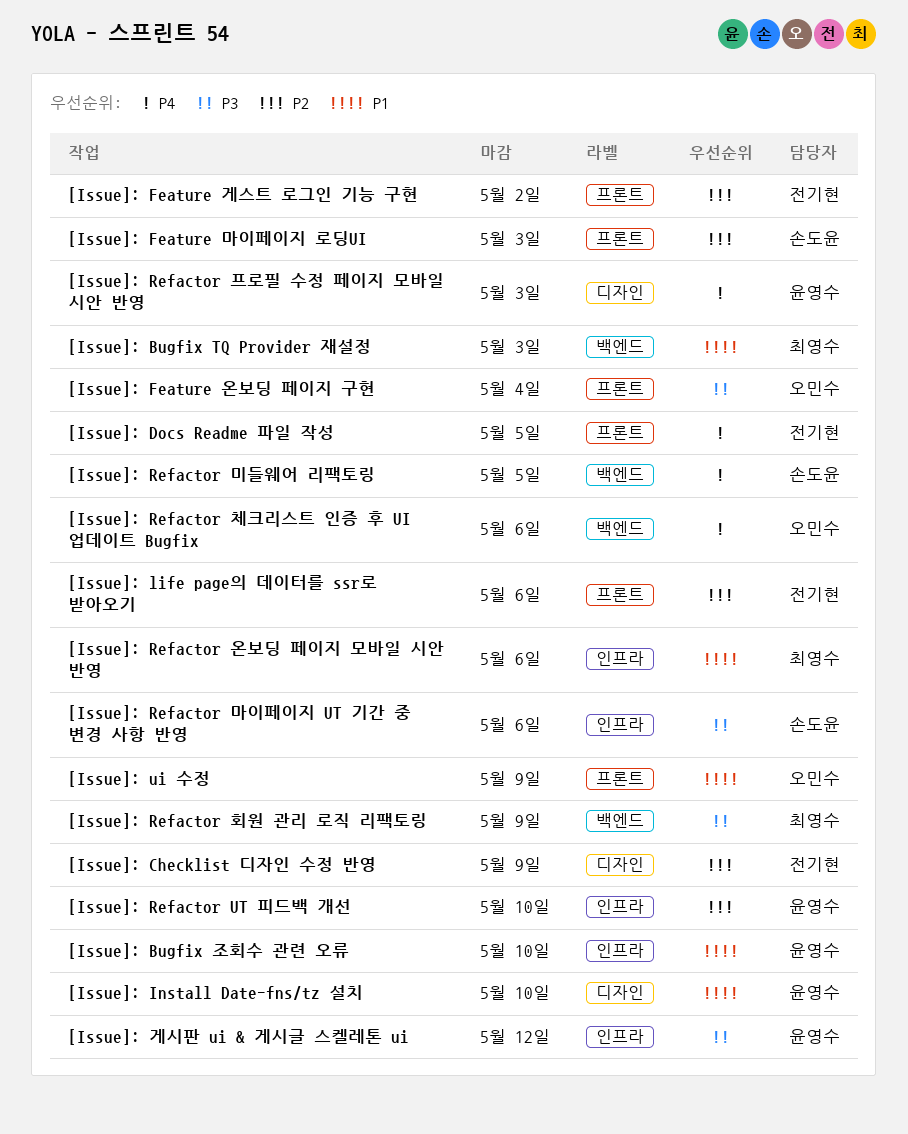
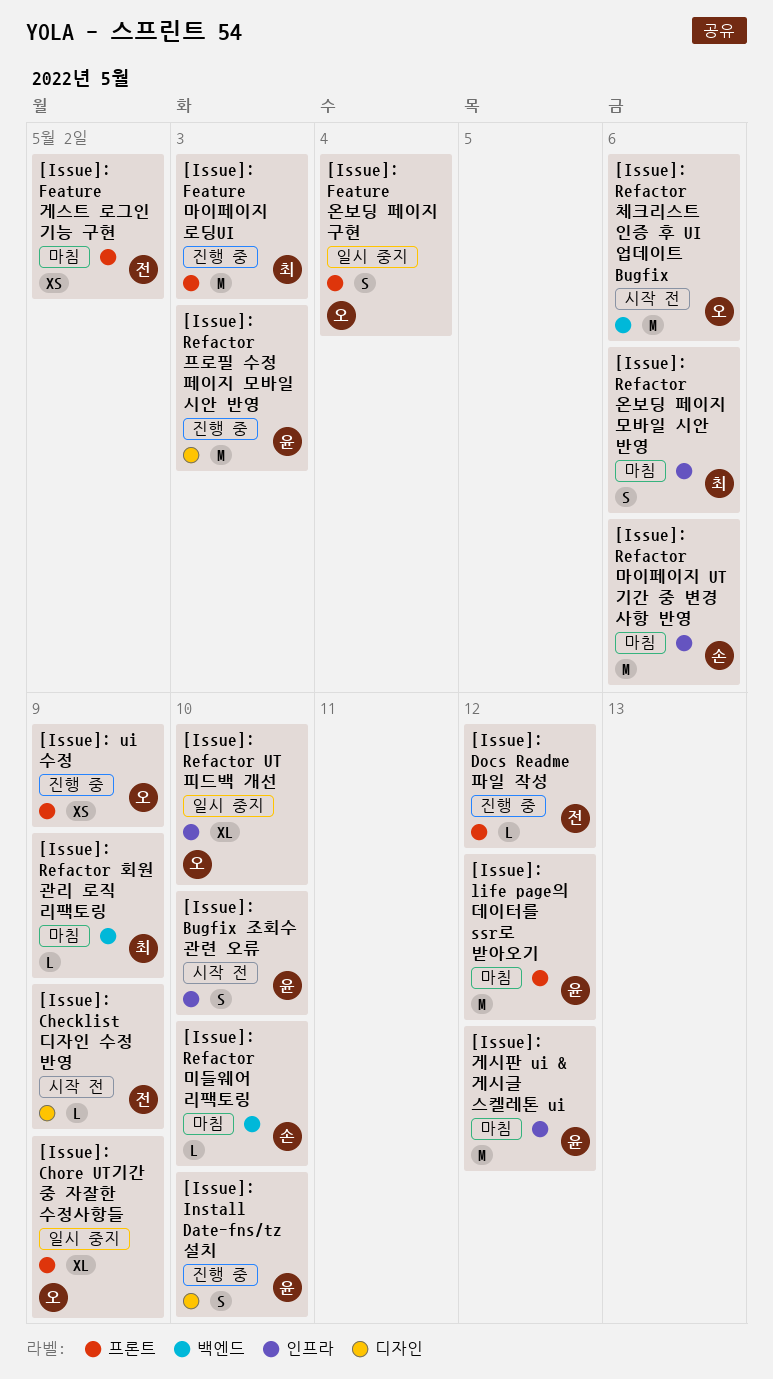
[Issue]: Bugfix TQ Provider 재설정: present -> none
[Issue]: Chore UT기간 중 자잘한 수정사항들: none -> present
[Issue]: Docs Readme 파일 작성, due: May 5 -> May 12
[Issue]: Feature 마이페이지 로딩UI, owner: 손도윤 -> 최영수
[Issue]: life page의 데이터를 ssr로 받아오기, owner: 전기현 -> 윤영수
[Issue]: life page의 데이터를 ssr로 받아오기, due: May 6 -> May 12
[Issue]: Refactor UT 피드백 개선, owner: 윤영수 -> 오민수
[Issue]: Refactor 미들웨어 리팩토링, due: May 5 -> May 10

